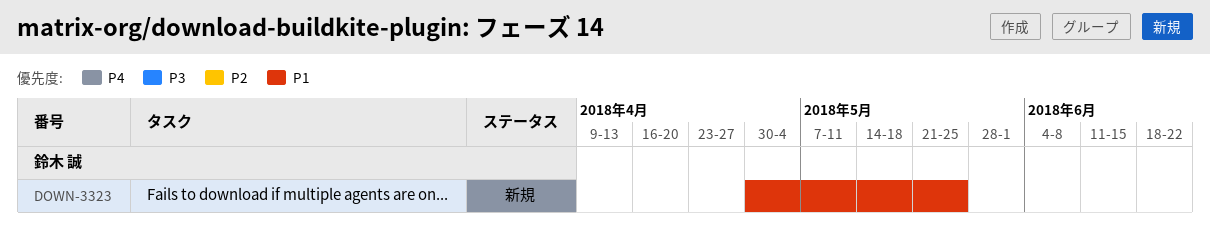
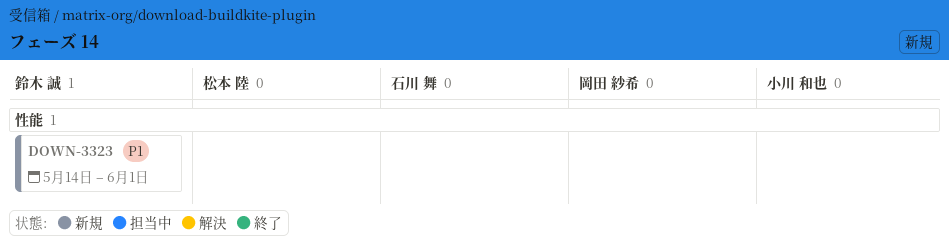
DOWN-3323, start: Apr 30 -> May 14
DOWN-3323, due: May 25 -> Jun 1

